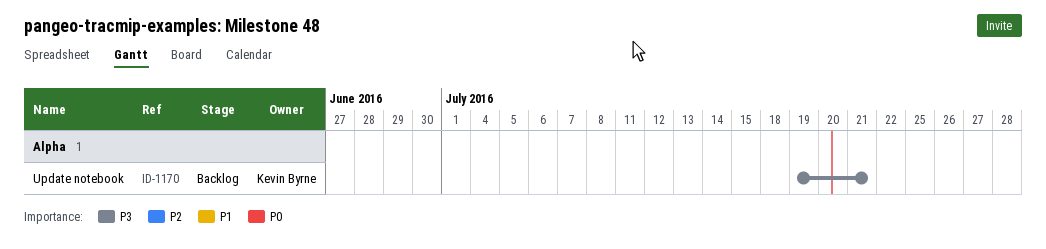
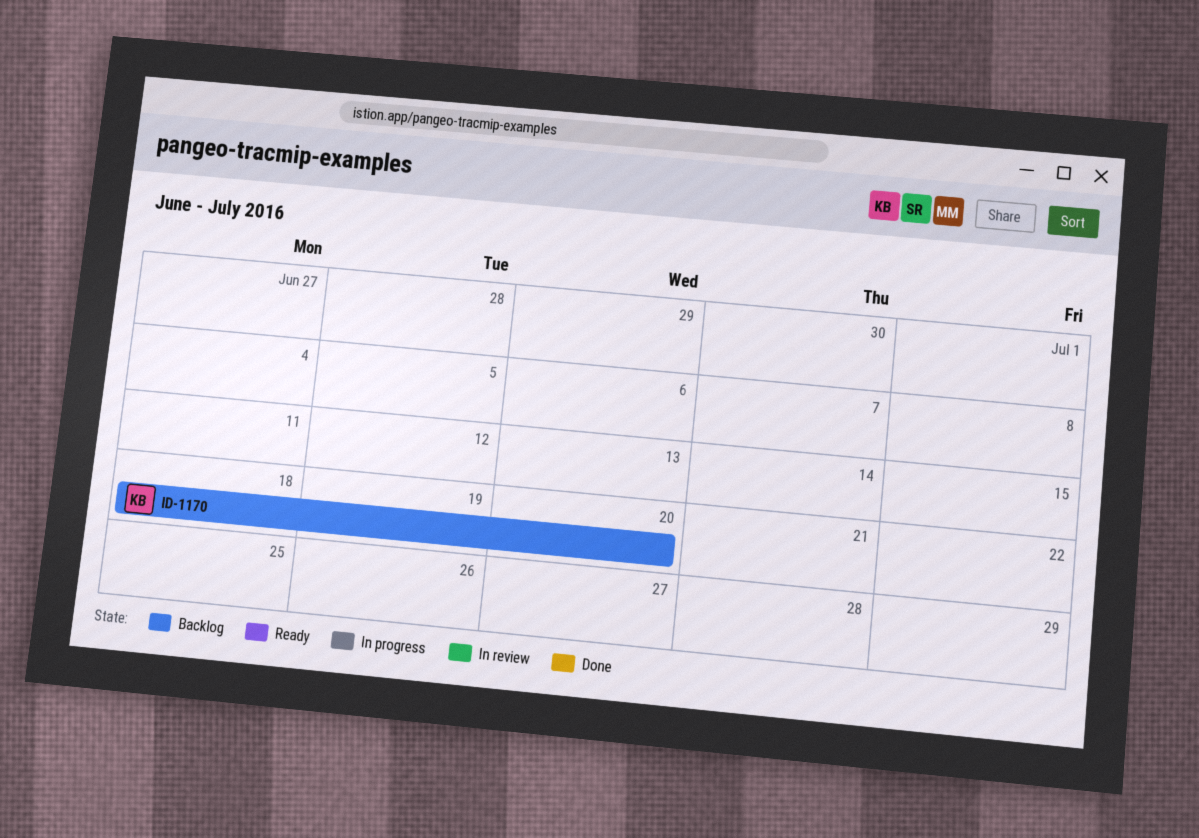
ID-1170, start: Jul 19 -> Jul 18
ID-1170, due: Jul 21 -> Jul 20

